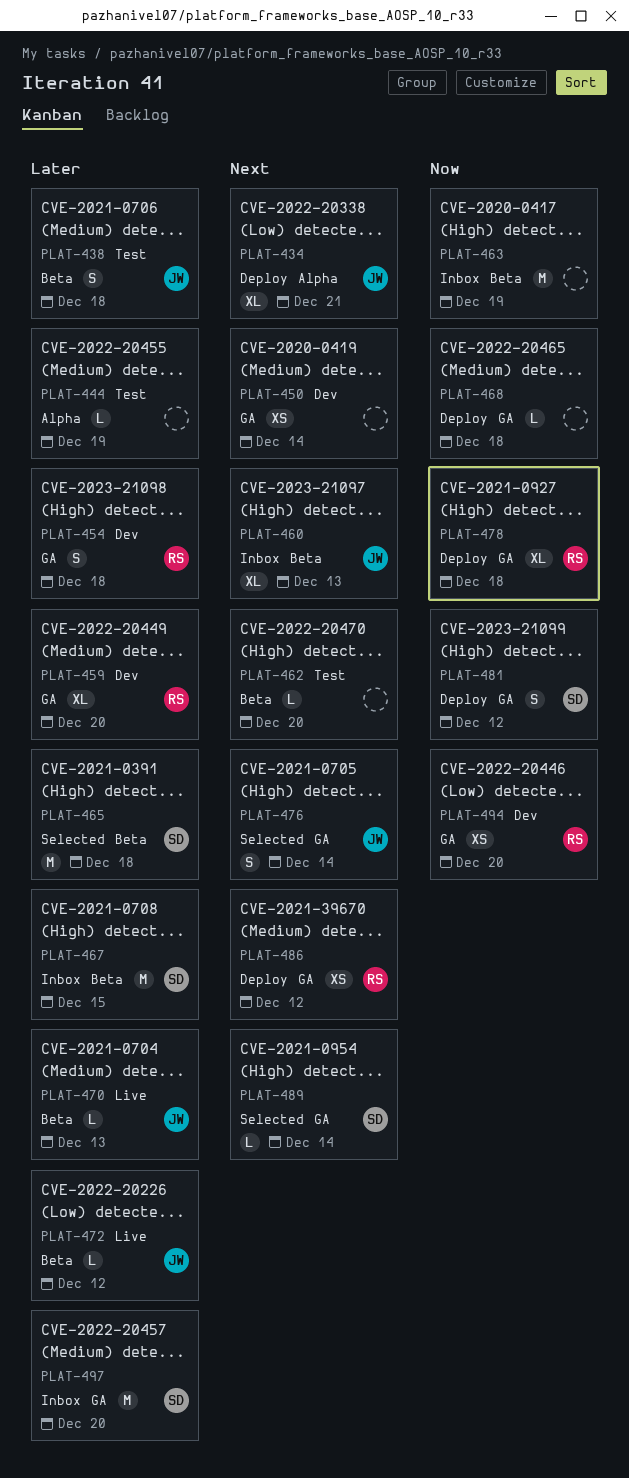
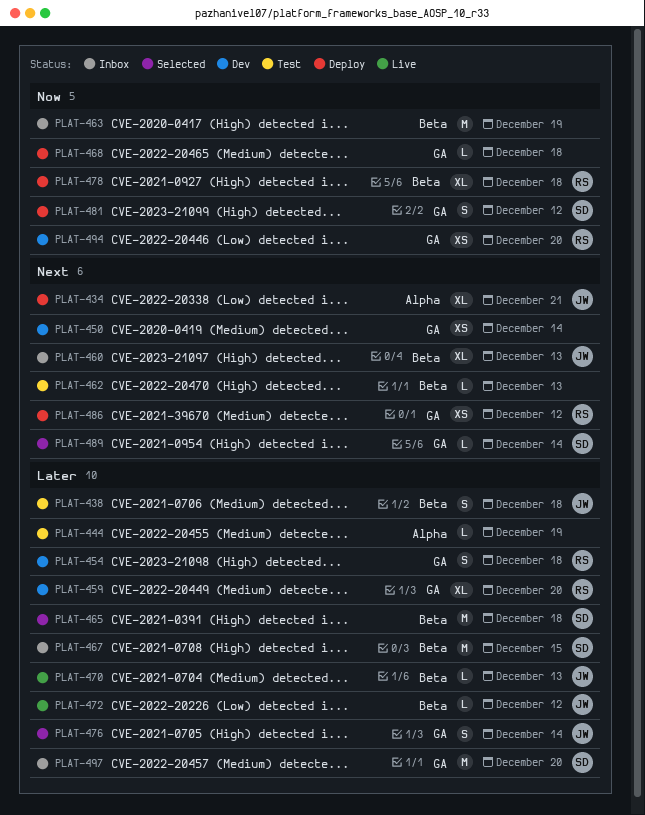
PLAT-462, due: Dec 20 -> Dec 13
PLAT-476, priority: Next -> Later
PLAT-478, label: GA -> Beta

